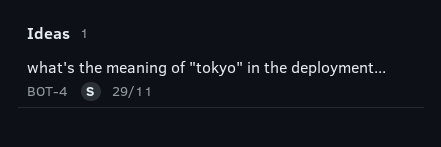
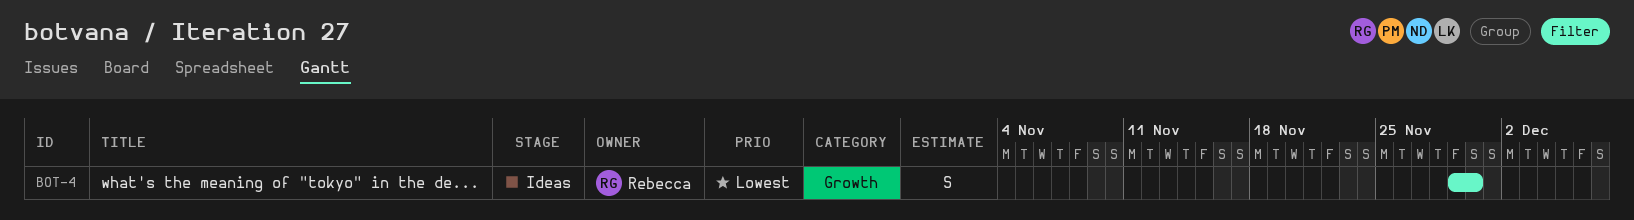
BOT-4, due: Nov 29 -> Nov 30

